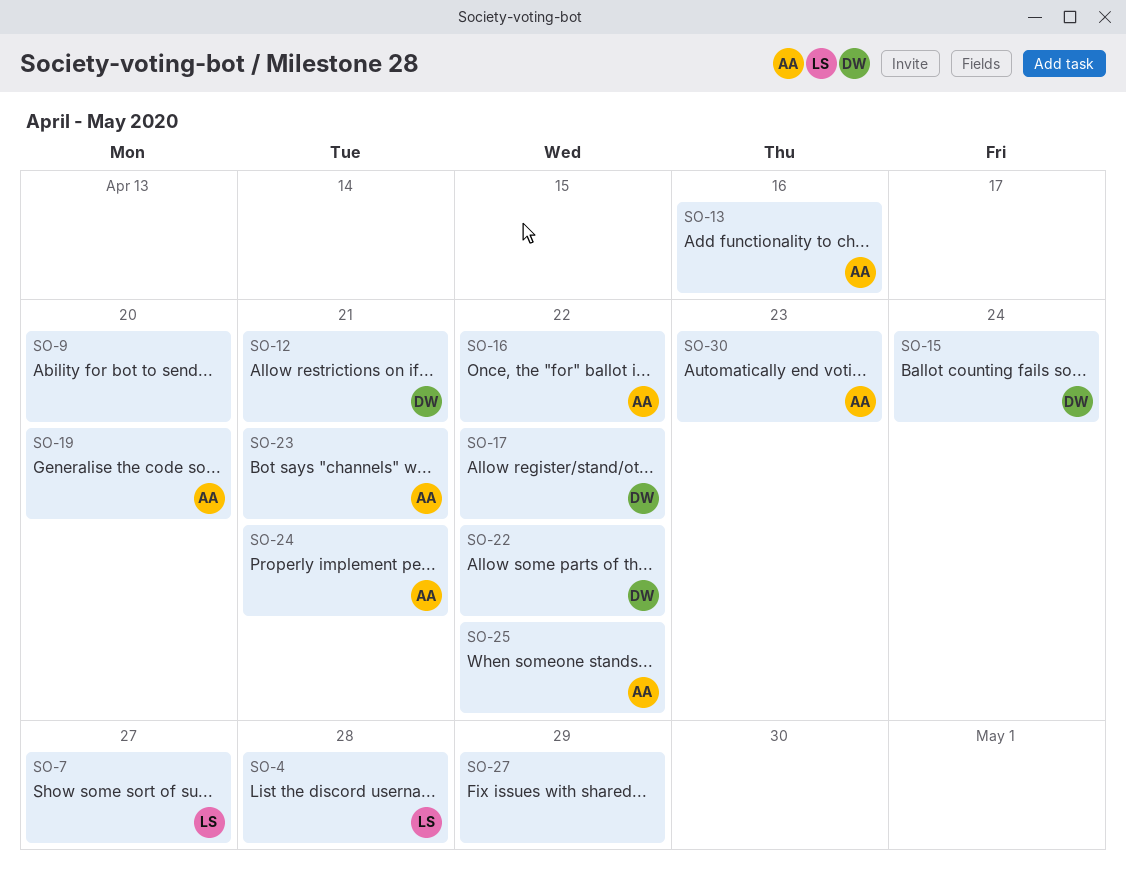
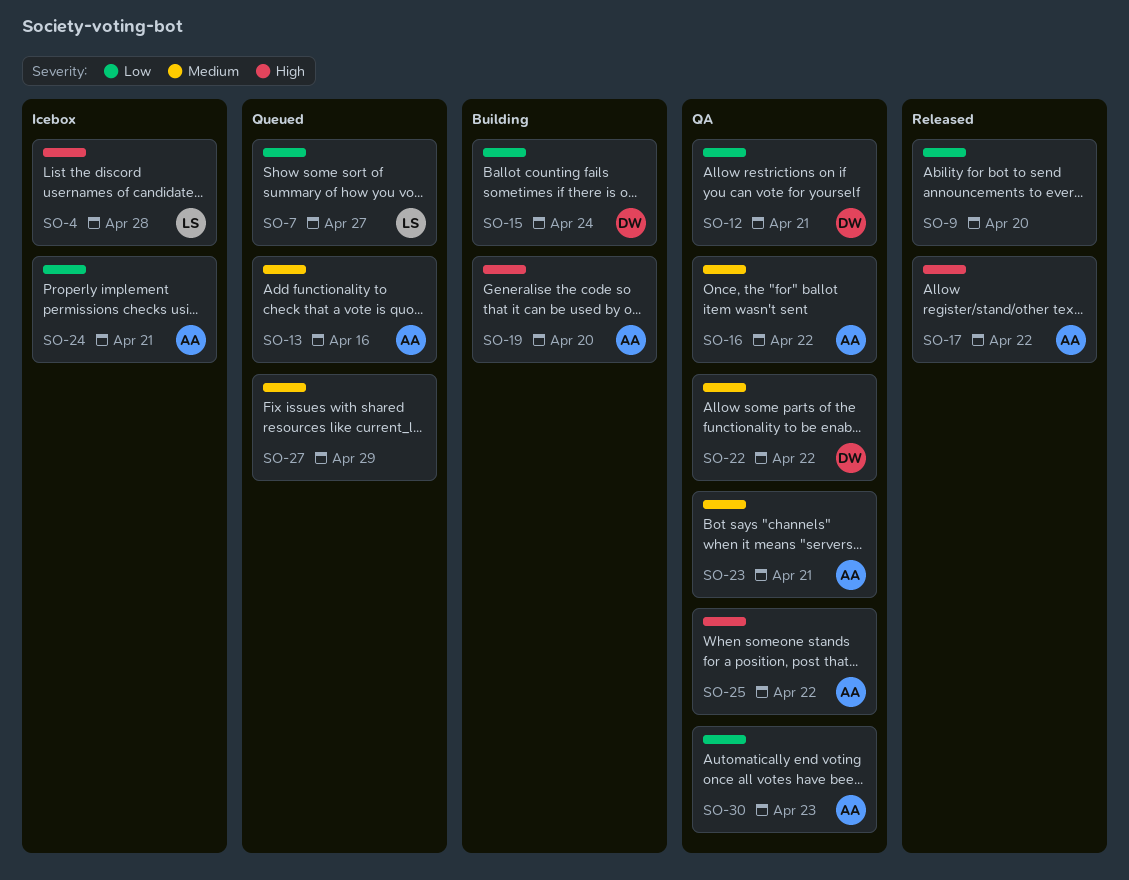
SO-17, owner: DW -> AA

